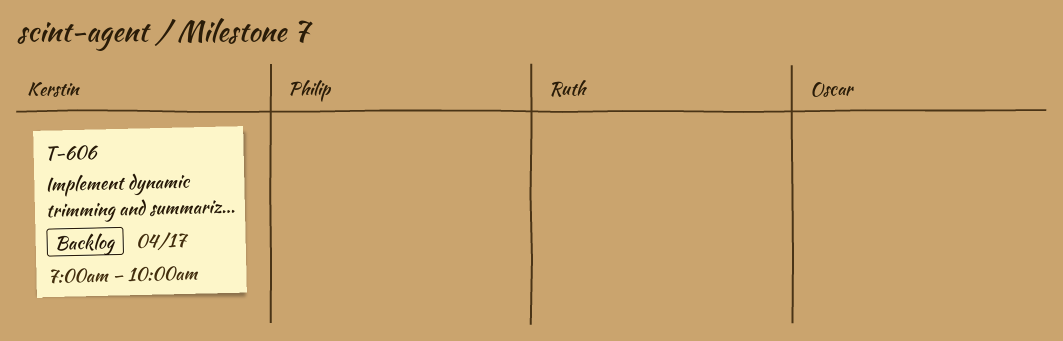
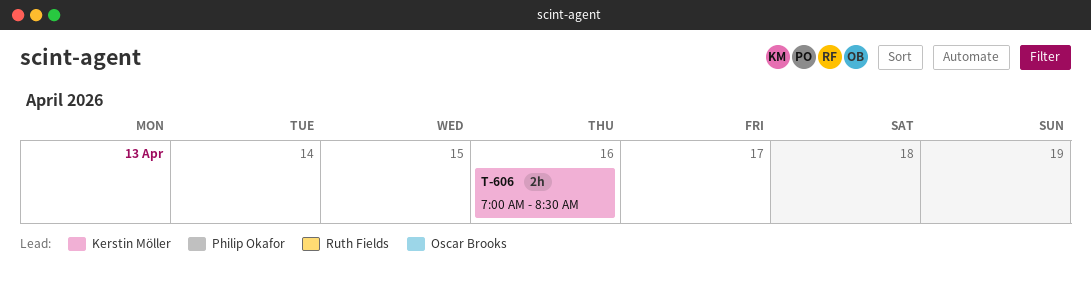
T-606, day: Apr 17 -> Apr 16
T-606, ends: 10:00 -> 08:30

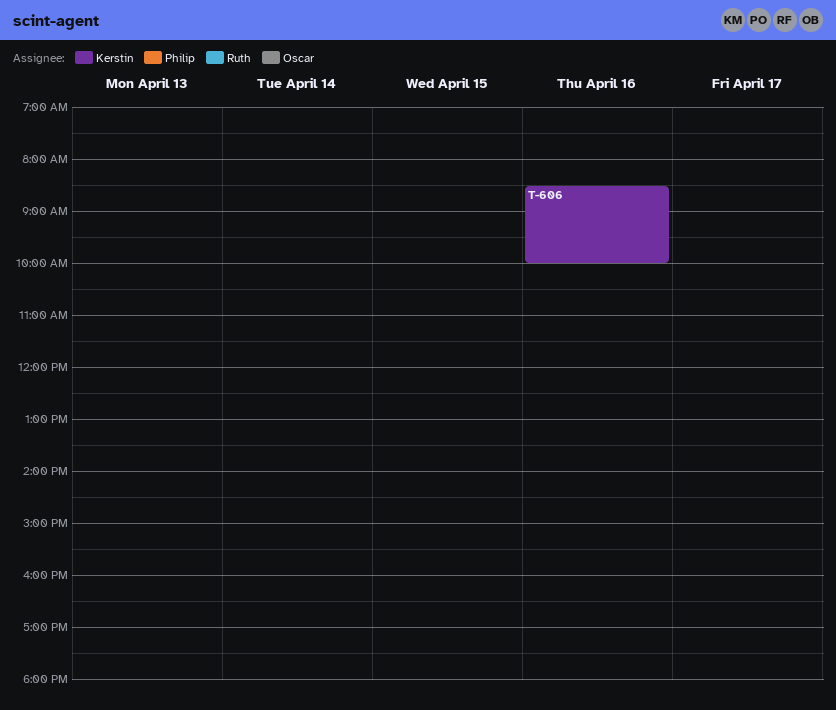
T-606, begins: 07:00 -> 08:30
T-606, ends: 08:30 -> 10:00

